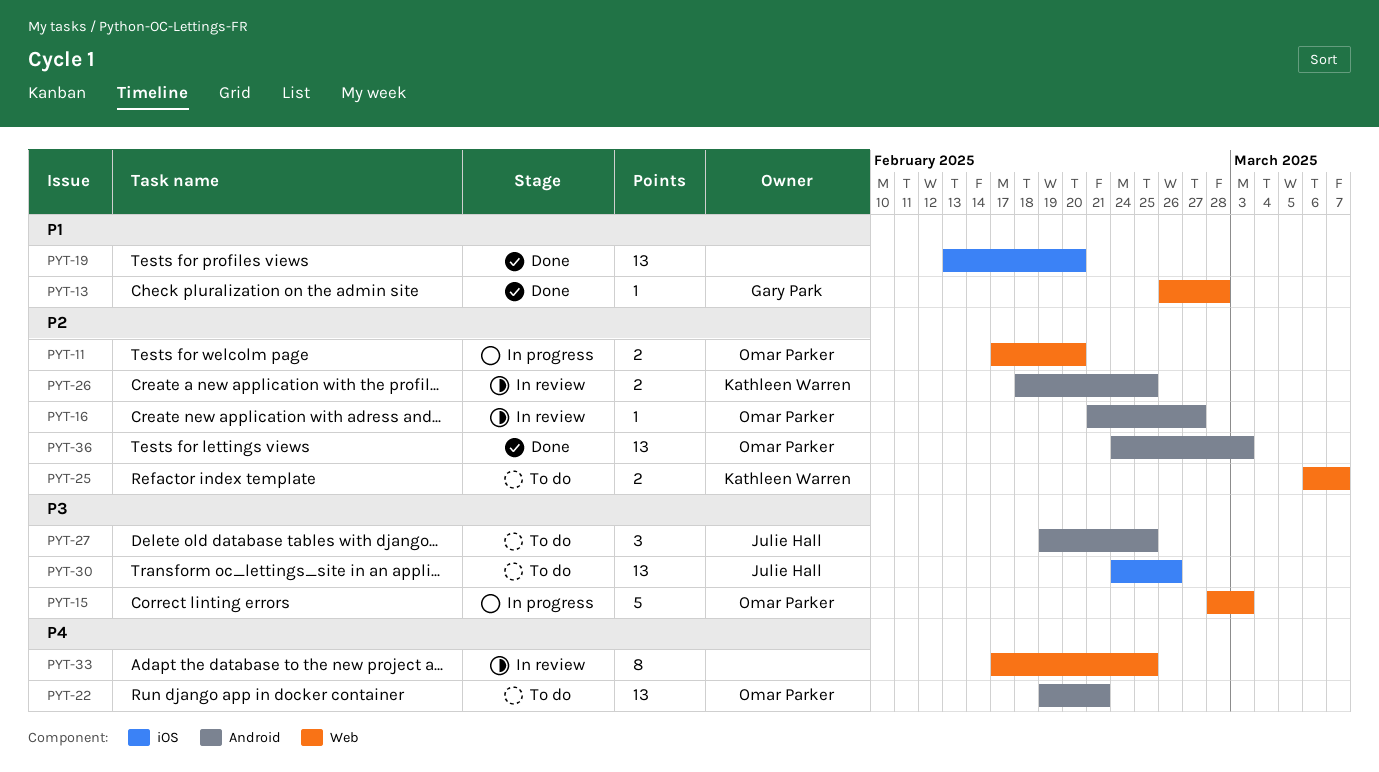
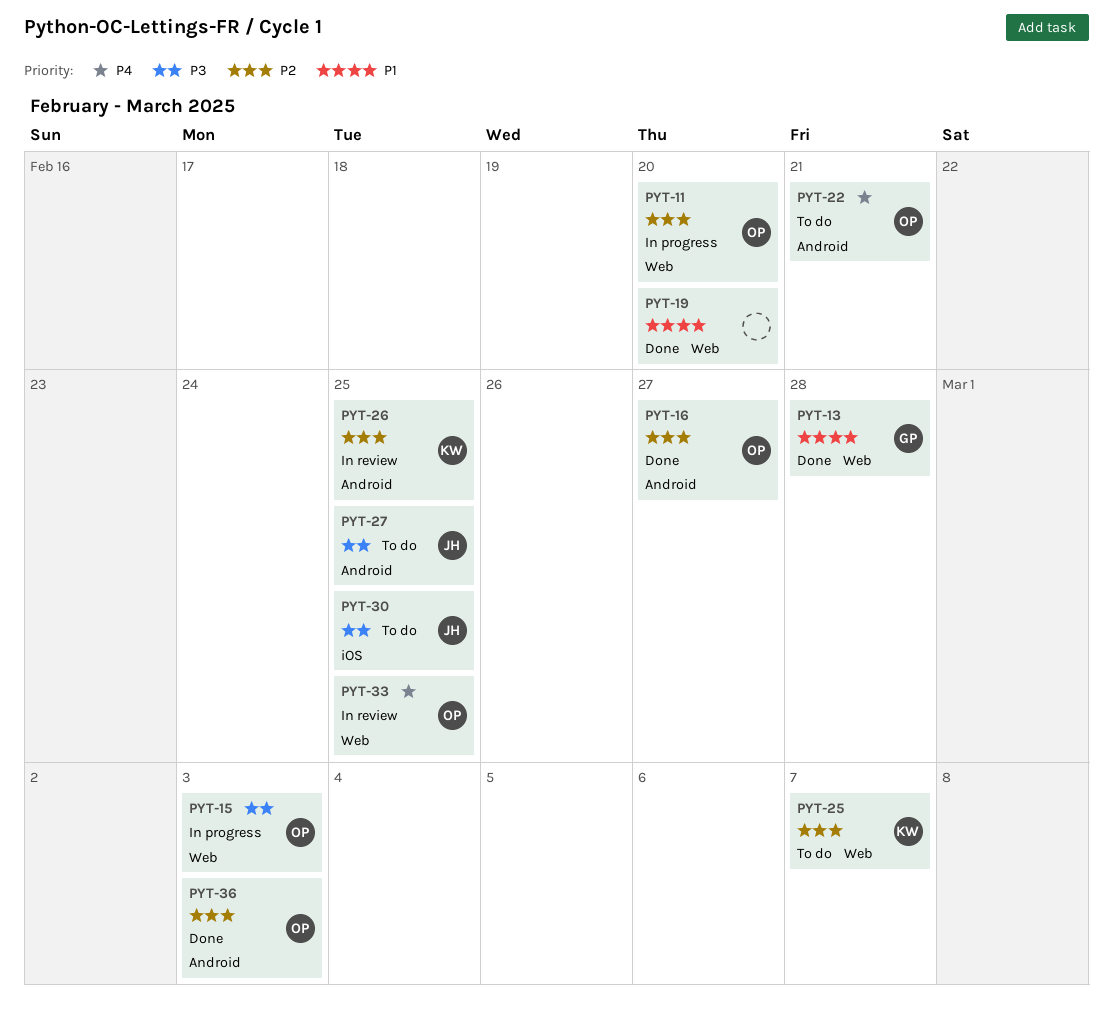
PYT-16, status: In review -> Done
PYT-19, label: iOS -> Web
PYT-30, due: Feb 26 -> Feb 25
PYT-33, owner: none -> Omar Parker

